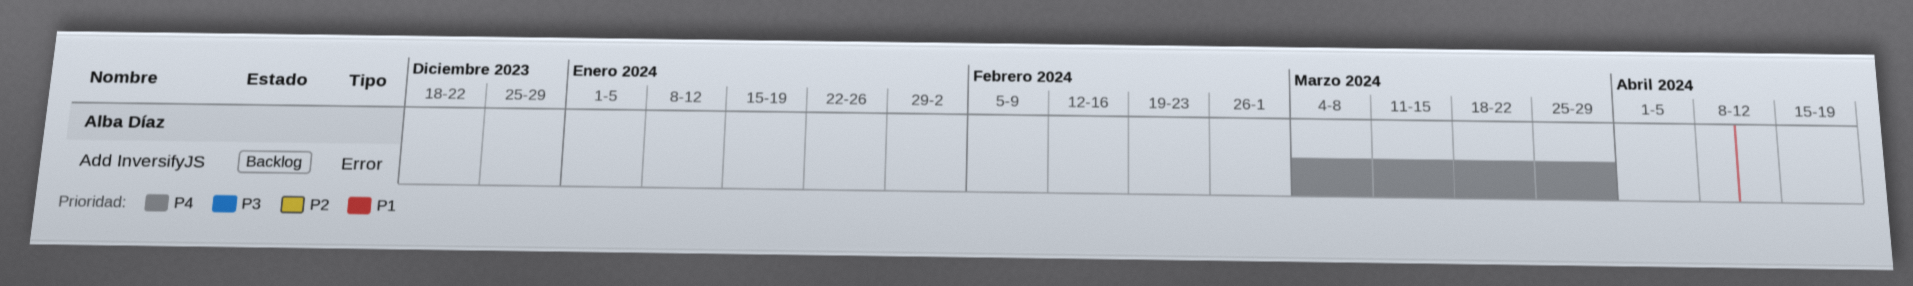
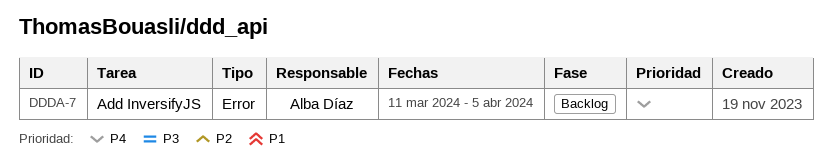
Add InversifyJS, start: Mar 4 -> Mar 11
Add InversifyJS, due: Mar 29 -> Apr 5

